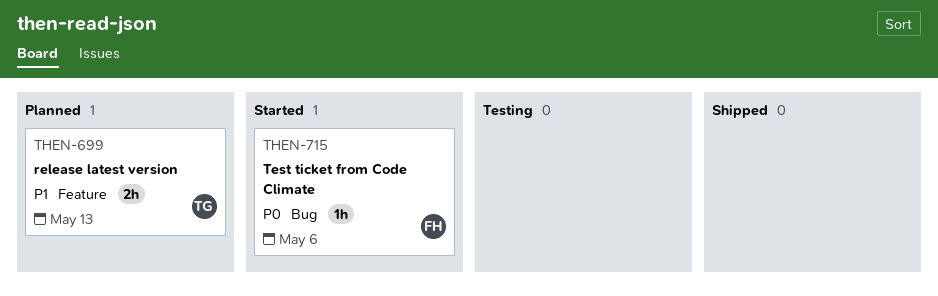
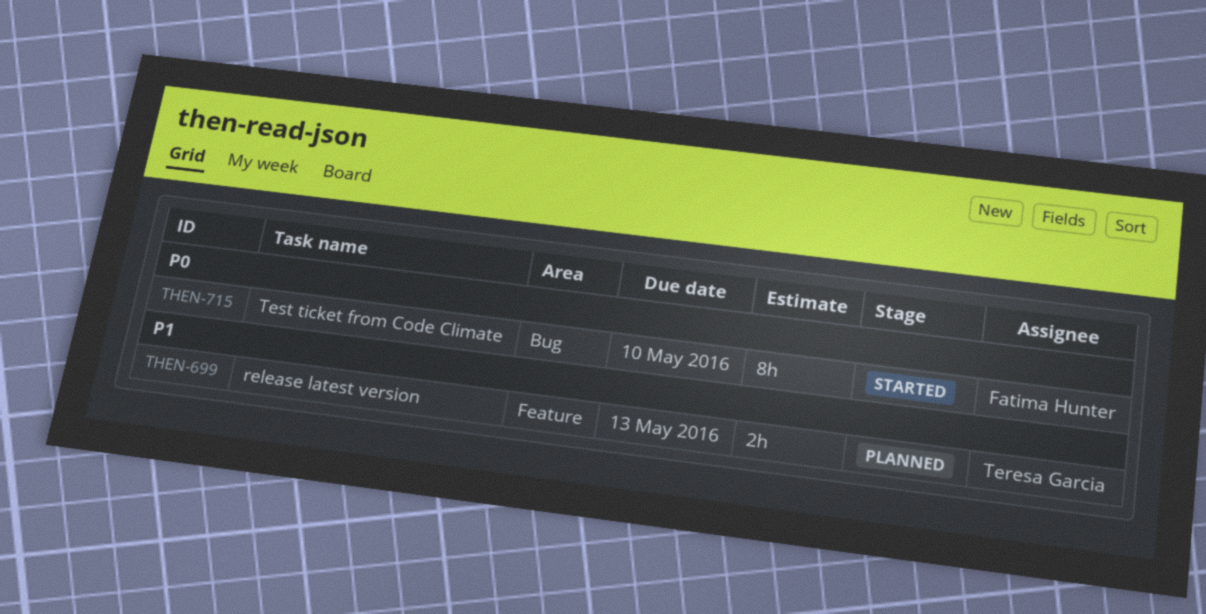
THEN-715, estimate: 1h -> 8h
THEN-715, due: May 6 -> May 10

